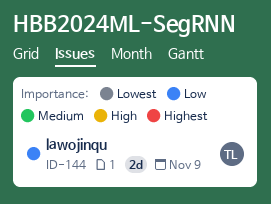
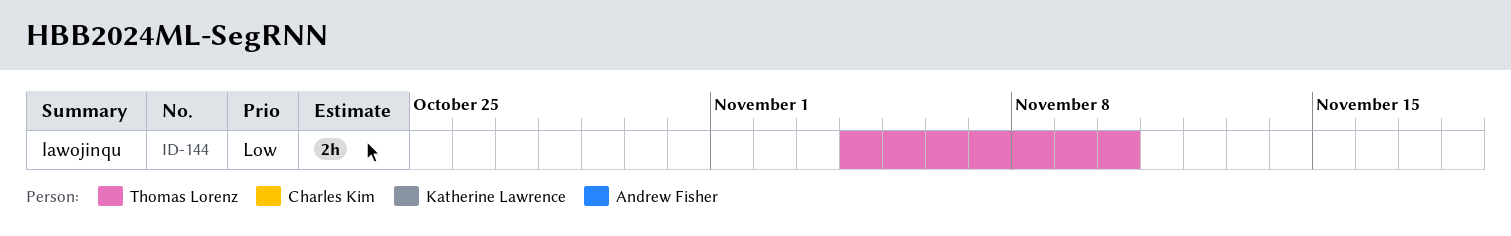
ID-144, estimate: 2d -> 2h
ID-144, due: Nov 9 -> Nov 10

